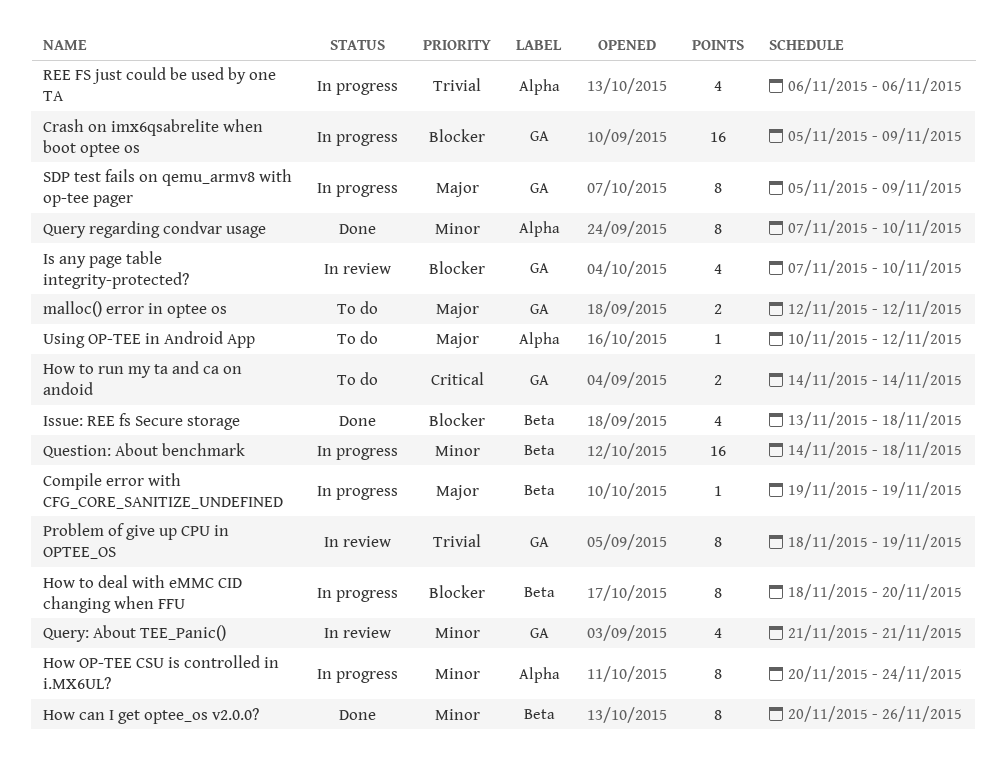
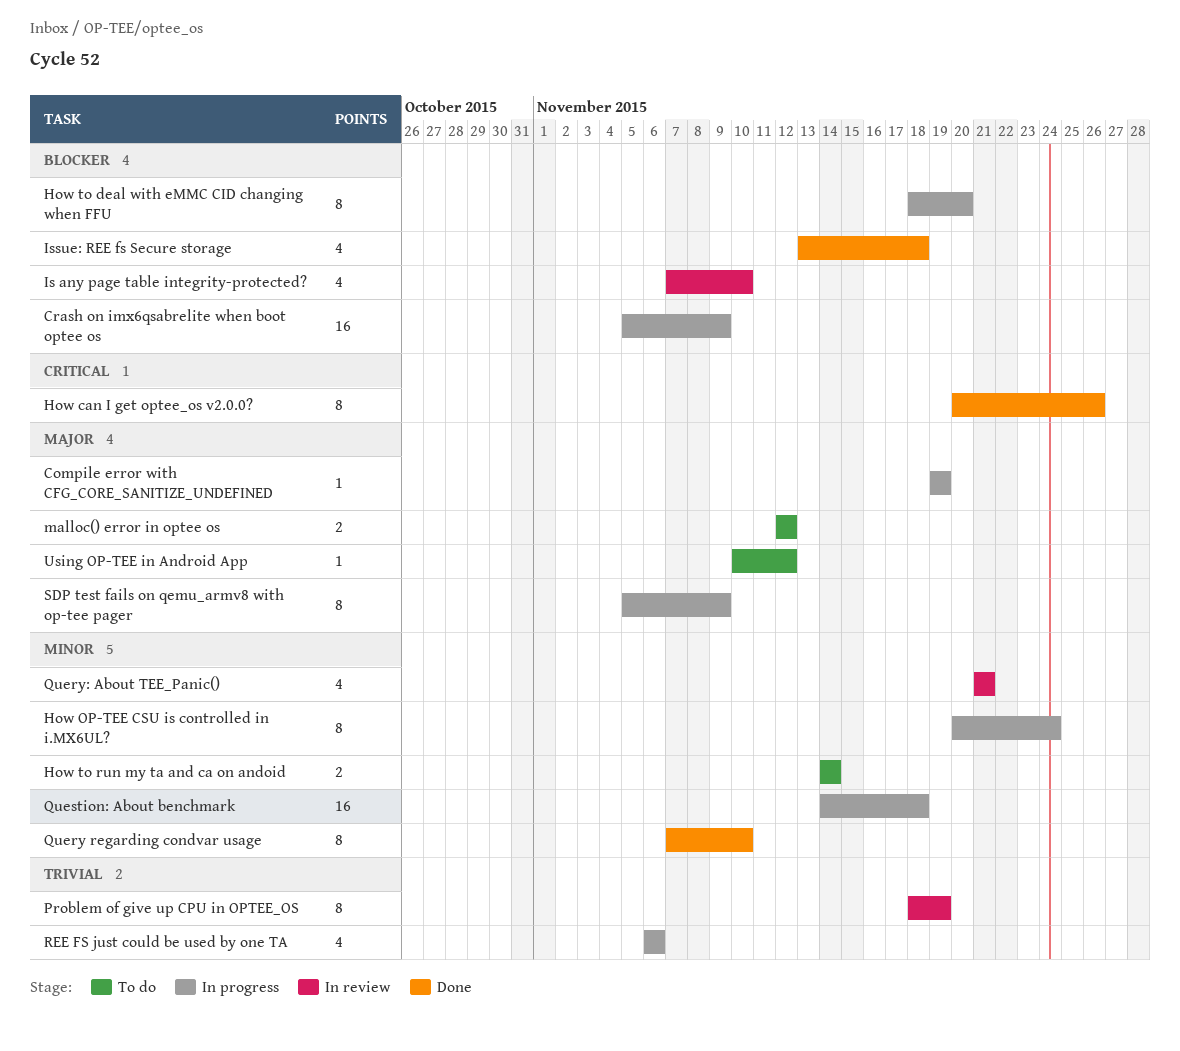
How can I get optee_os v2.0.0?, priority: Minor -> Critical
How to run my ta and ca on andoid, priority: Critical -> Minor

